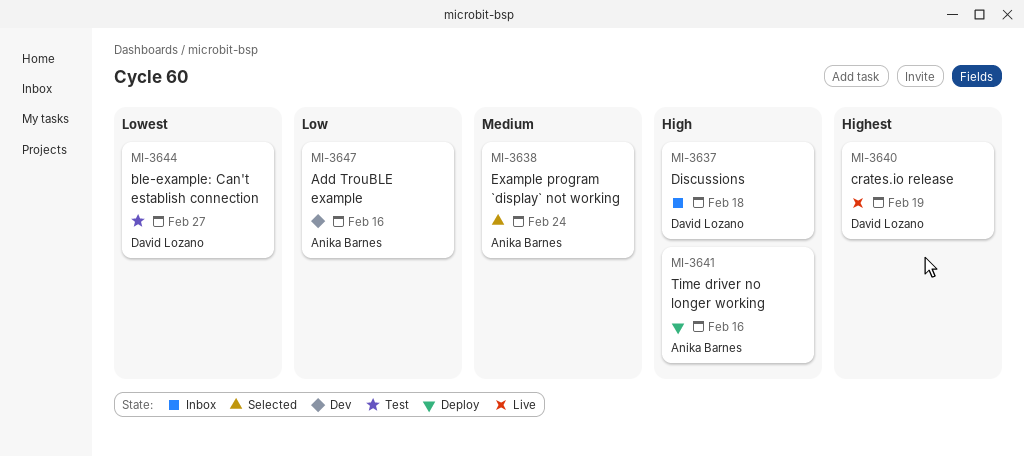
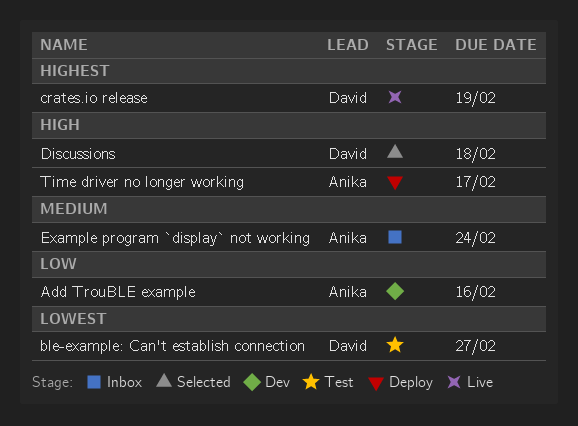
Discussions, status: Inbox -> Selected
Example program `display` not working, status: Selected -> Inbox
Time driver no longer working, due: Feb 16 -> Feb 17

